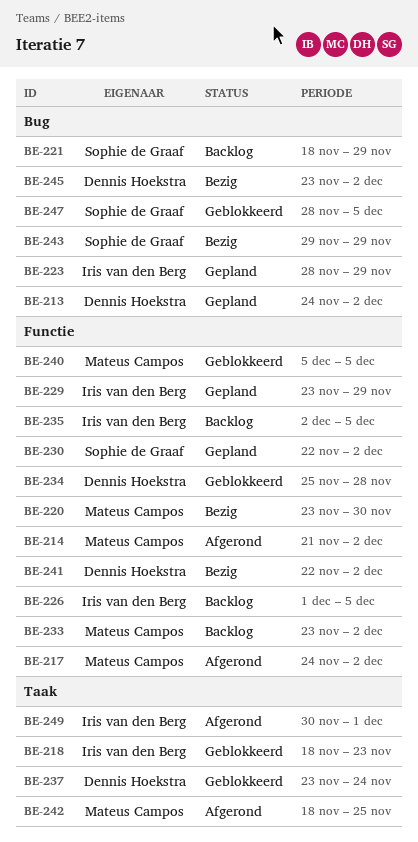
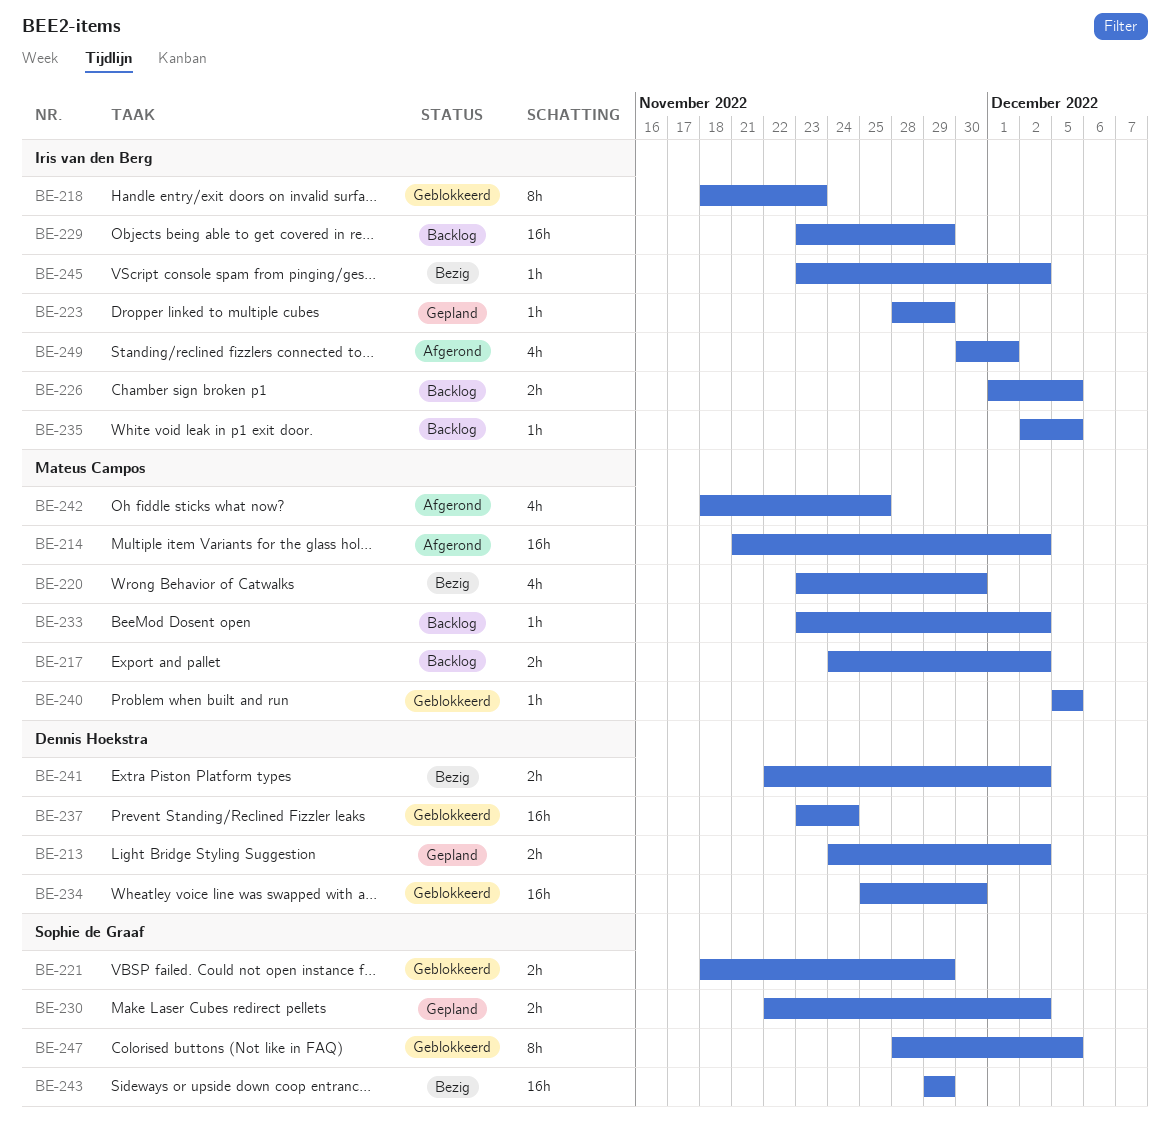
BE-217, status: Afgerond -> Backlog
BE-221, status: Backlog -> Geblokkeerd
BE-229, status: Gepland -> Backlog
BE-234, due: Nov 28 -> Nov 30
BE-245, owner: Dennis Hoekstra -> Iris van den Berg

